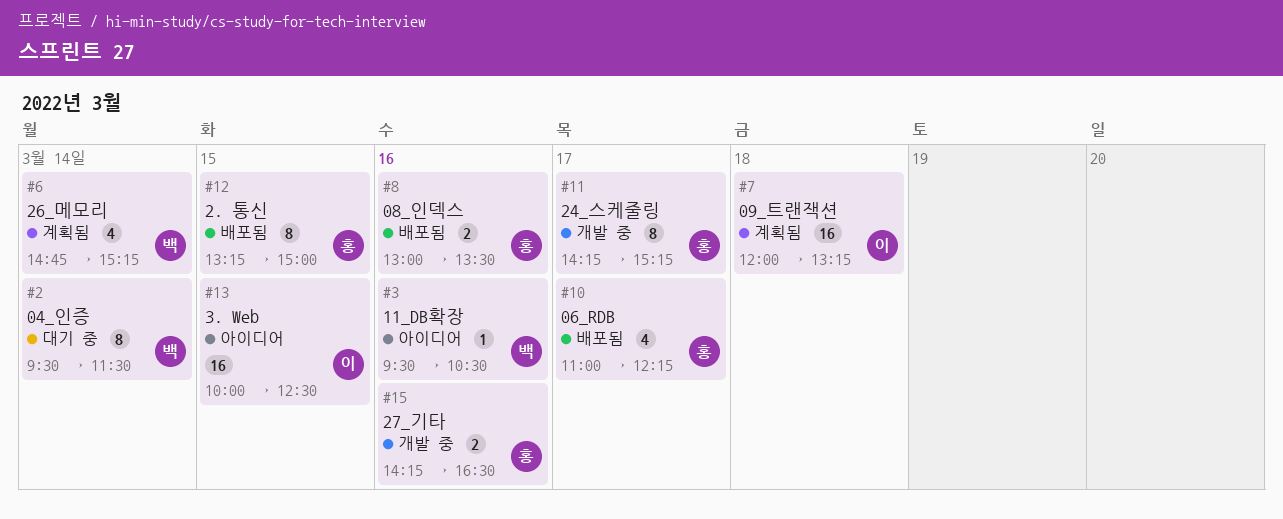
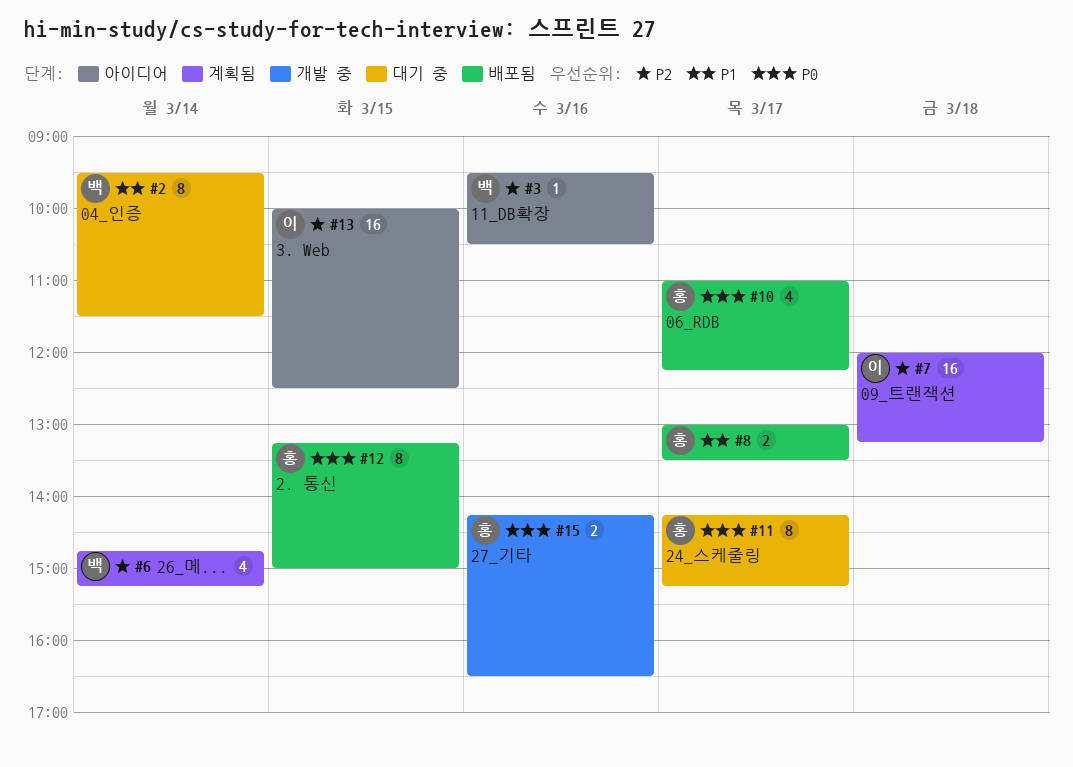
#8, day: Mar 16 -> Mar 17
#11, status: 개발 중 -> 대기 중

